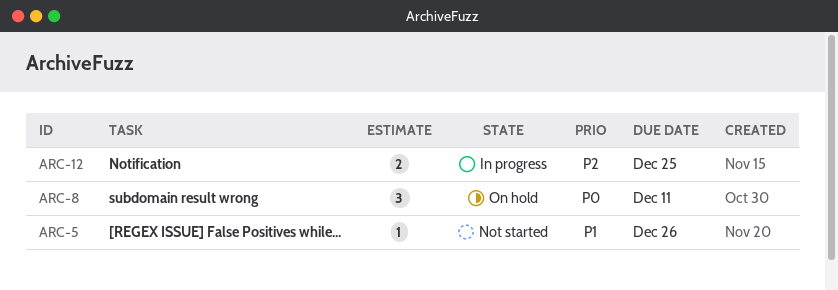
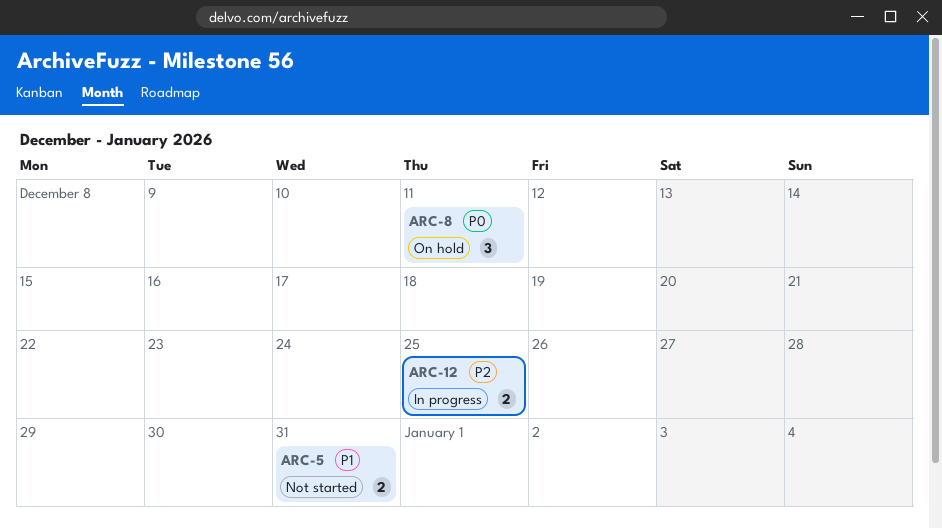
ARC-5, estimate: 1 -> 2
ARC-5, due: Dec 26 -> Dec 31

